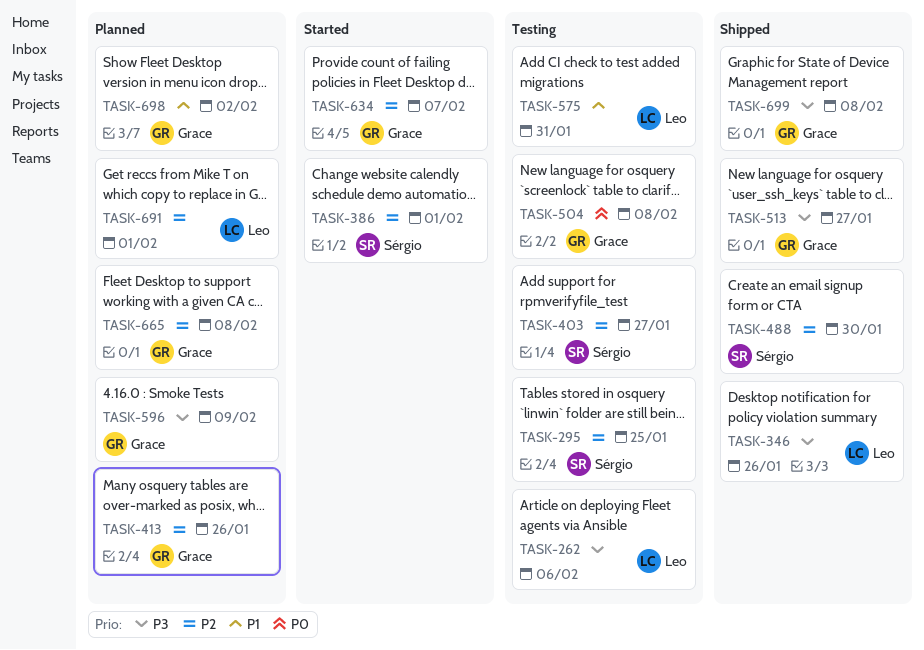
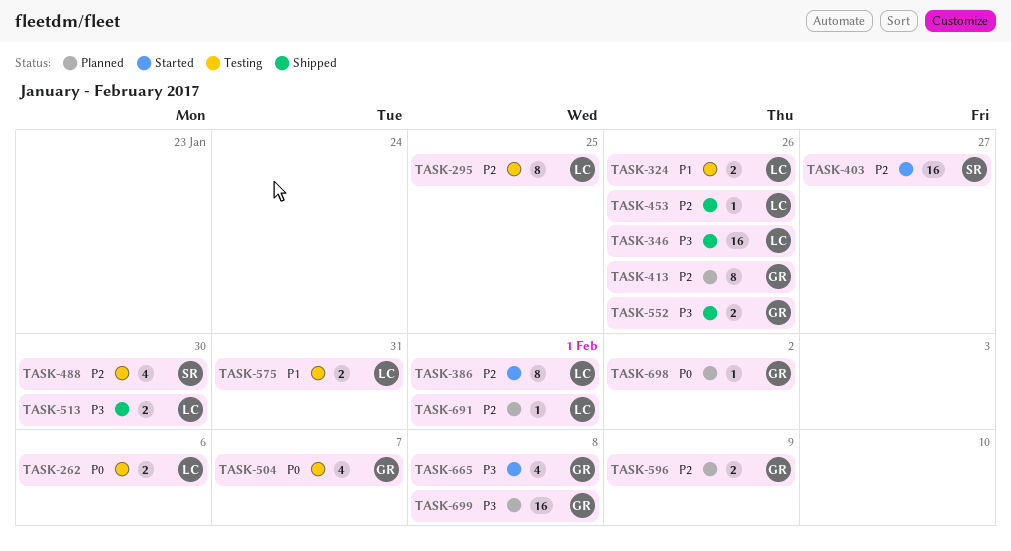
TASK-262, priority: P3 -> P0
TASK-295, owner: Sérgio -> Leo
TASK-324: none -> present
TASK-386, owner: Sérgio -> Leo
TASK-403, status: Testing -> Started
TASK-453: none -> present
TASK-488, status: Shipped -> Testing
TASK-504, due: Feb 8 -> Feb 7
TASK-513, owner: Grace -> Leo
TASK-513, due: Jan 27 -> Jan 30
TASK-552: none -> present
TASK-596, priority: P3 -> P2
TASK-634: present -> none
TASK-665, status: Planned -> Started
TASK-665, priority: P2 -> P3
TASK-698, priority: P1 -> P0
TASK-699, status: Shipped -> Planned

